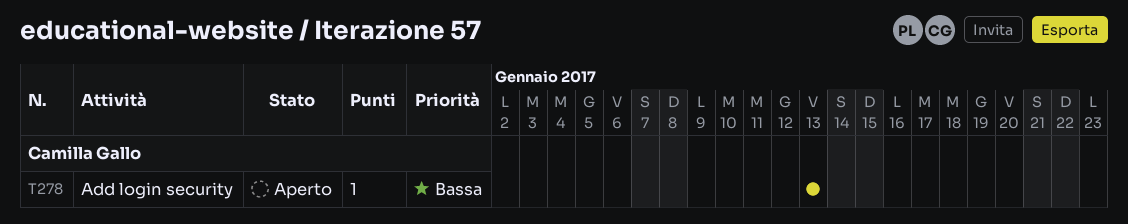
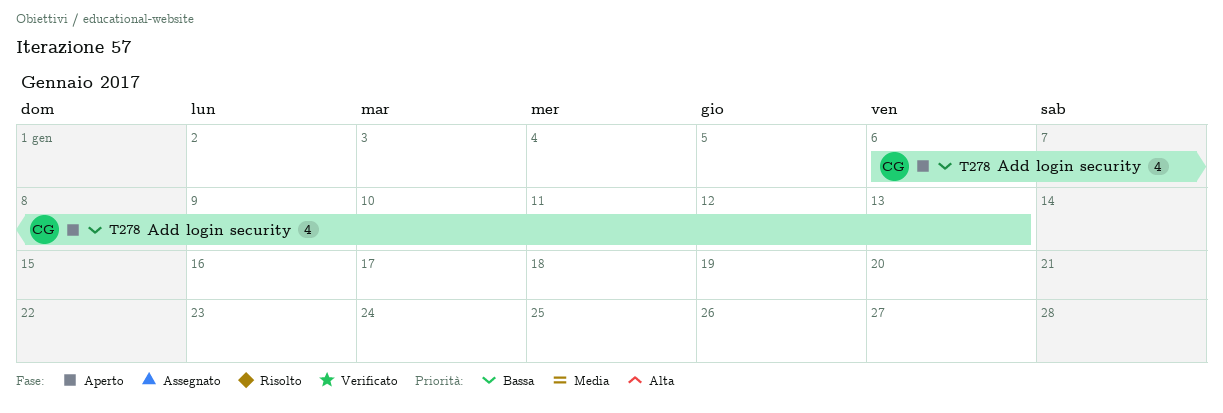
T278, estimate: 1 -> 4
T278, start: Jan 13 -> Jan 6

